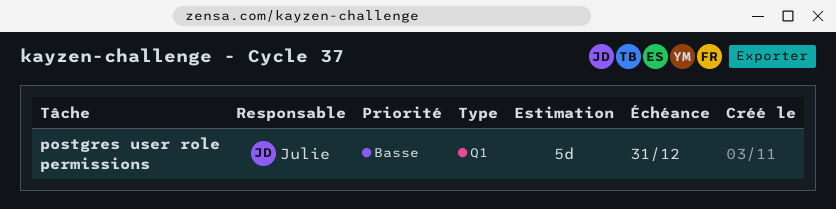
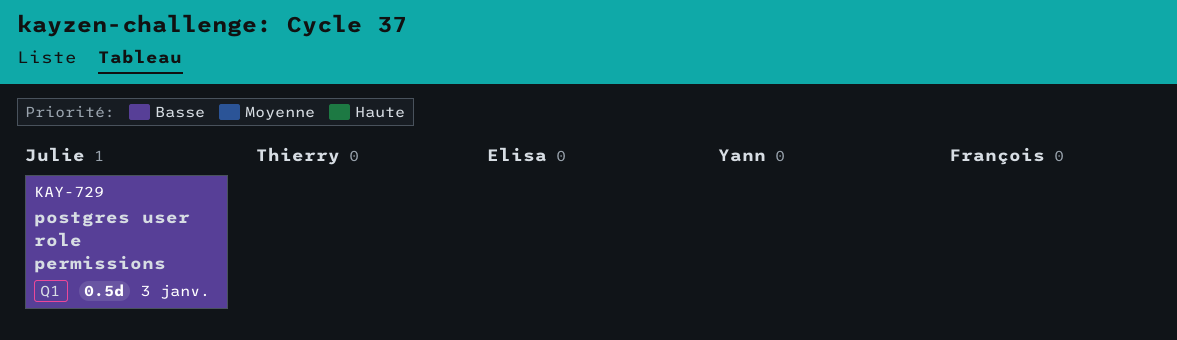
postgres user role permissions, estimate: 5d -> 0.5d
postgres user role permissions, due: Dec 31 -> Jan 3

